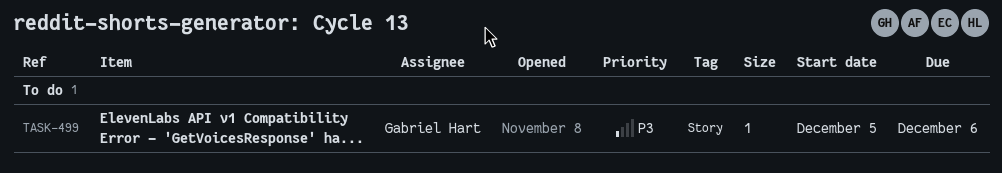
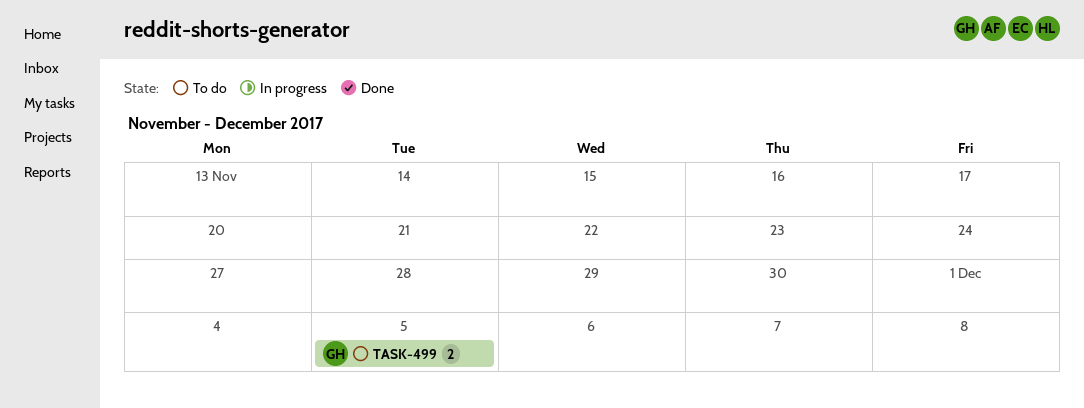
TASK-499, estimate: 1 -> 2
TASK-499, due: Dec 6 -> Dec 5

